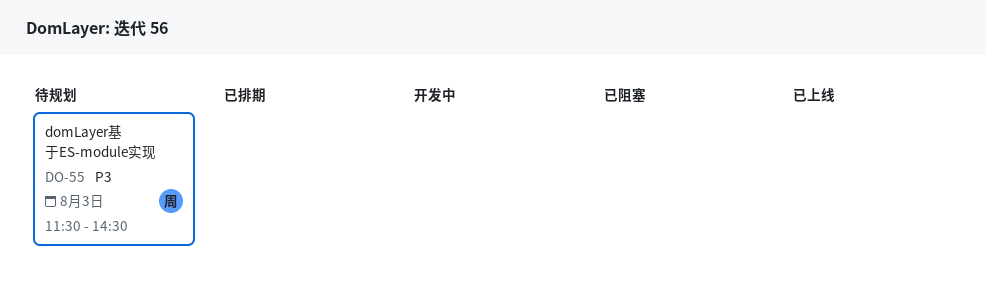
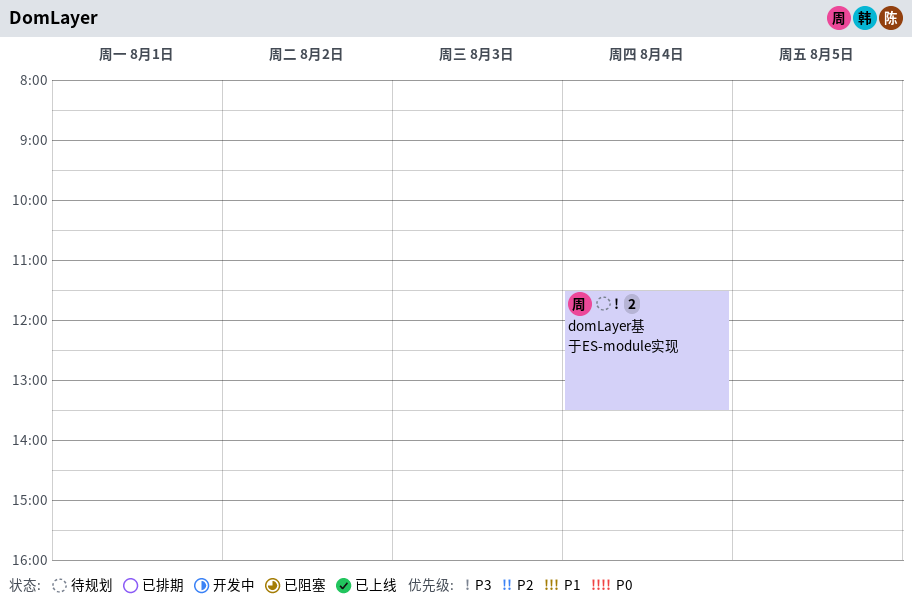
domLayer基于ES-module实现, day: Aug 3 -> Aug 4
domLayer基于ES-module实现, ends: 14:30 -> 13:30

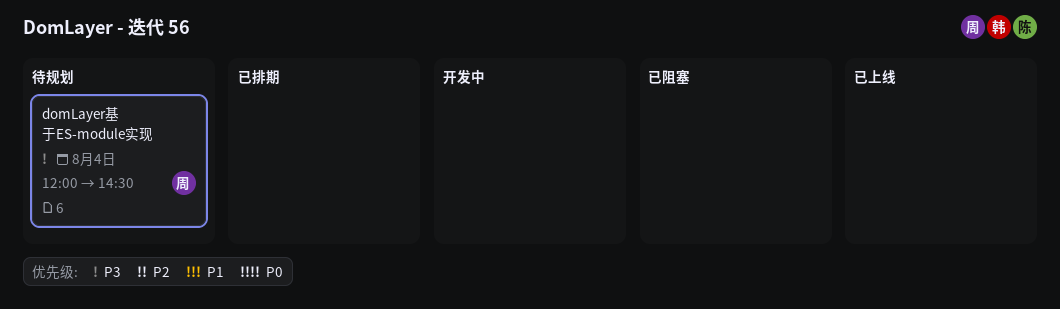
domLayer基于ES-module实现, begins: 11:30 -> 12:00
domLayer基于ES-module实现, ends: 13:30 -> 14:30

